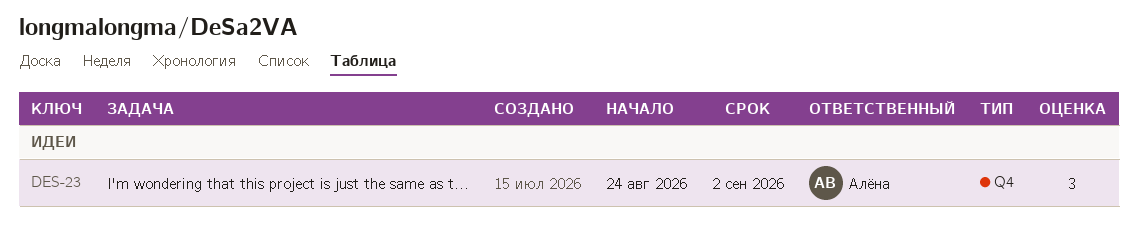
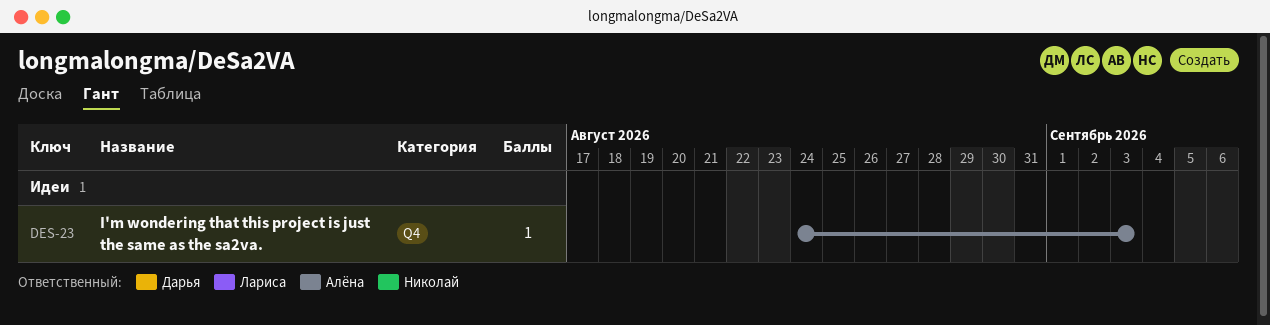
DES-23, estimate: 3 -> 1
DES-23, due: Sep 2 -> Sep 3

